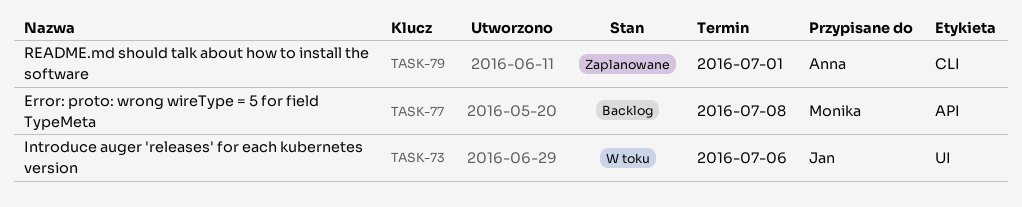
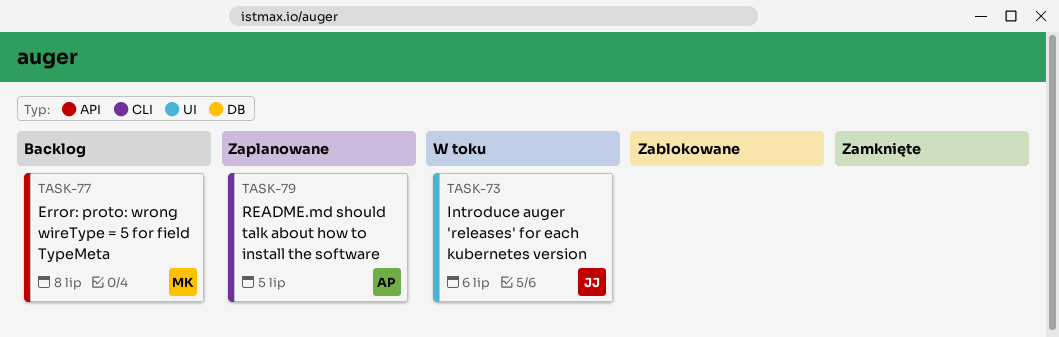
TASK-79, due: Jul 1 -> Jul 5

